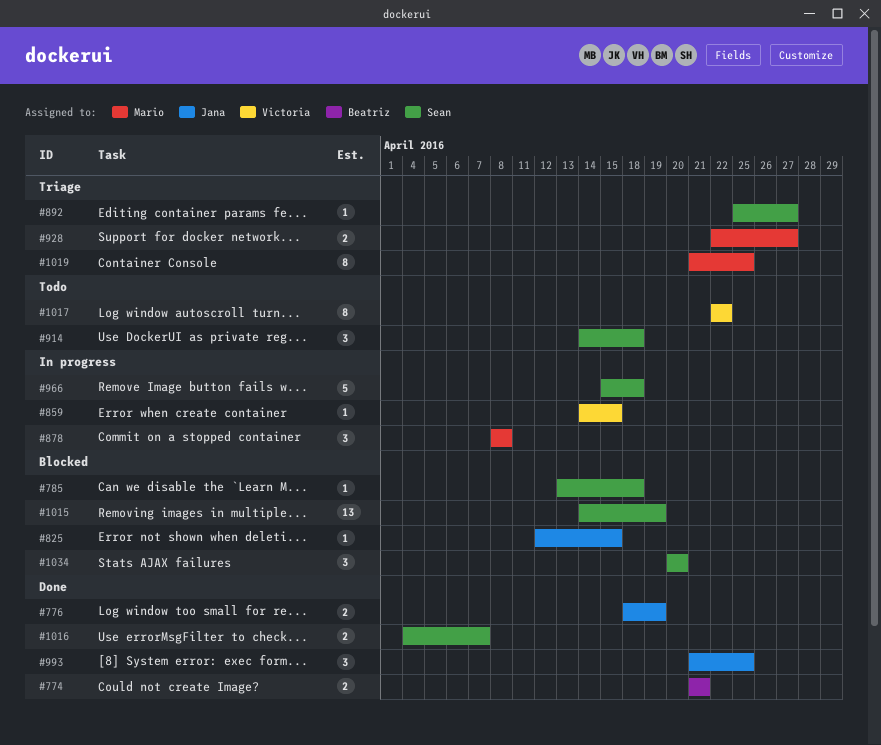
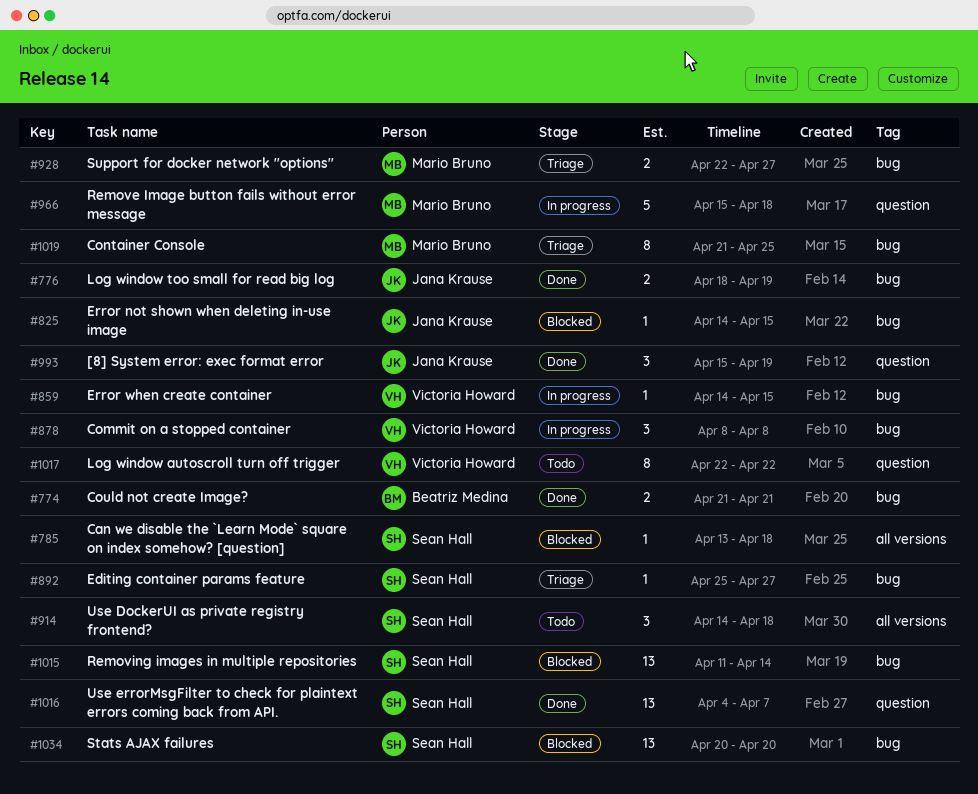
#825, start: Apr 12 -> Apr 14
#878, owner: Mario Bruno -> Victoria Howard
#966, owner: Sean Hall -> Mario Bruno
#993, start: Apr 21 -> Apr 15
#993, due: Apr 25 -> Apr 19
#1015, start: Apr 14 -> Apr 11
#1015, due: Apr 19 -> Apr 14
#1016, estimate: 2 -> 13
#1034, estimate: 3 -> 13

